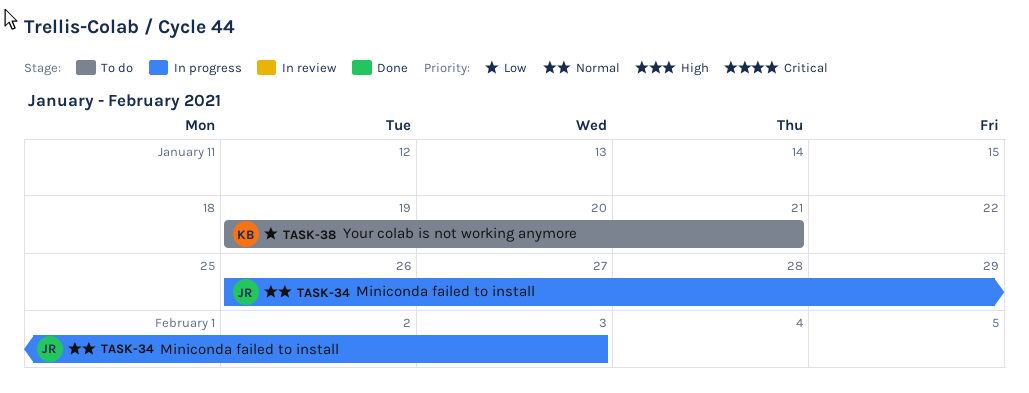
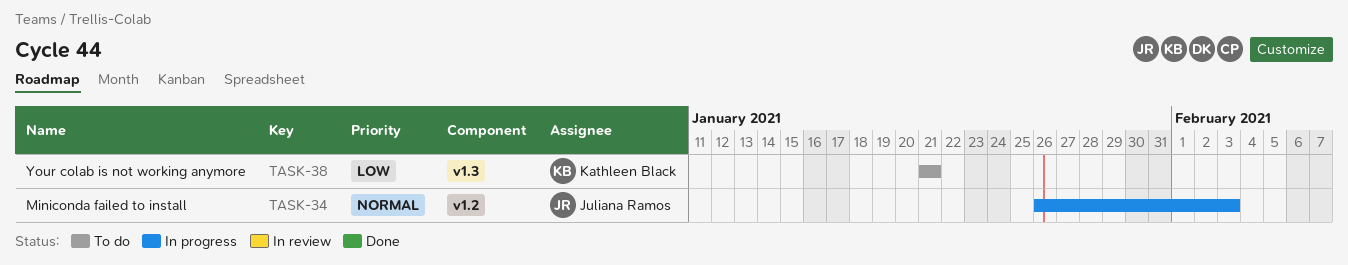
TASK-38, start: Jan 19 -> Jan 21

